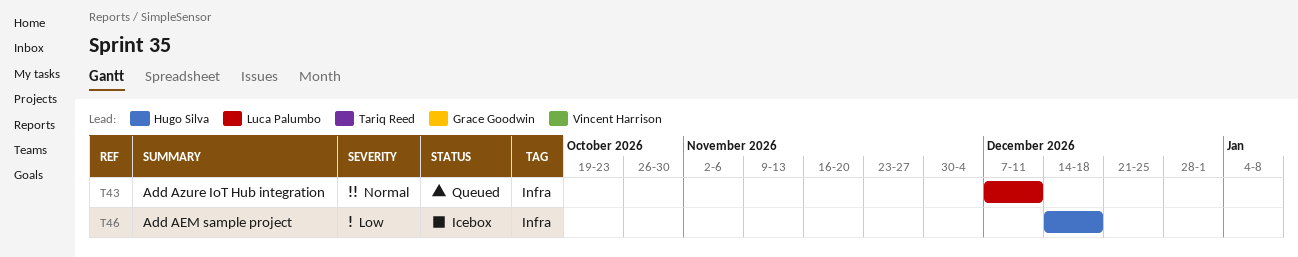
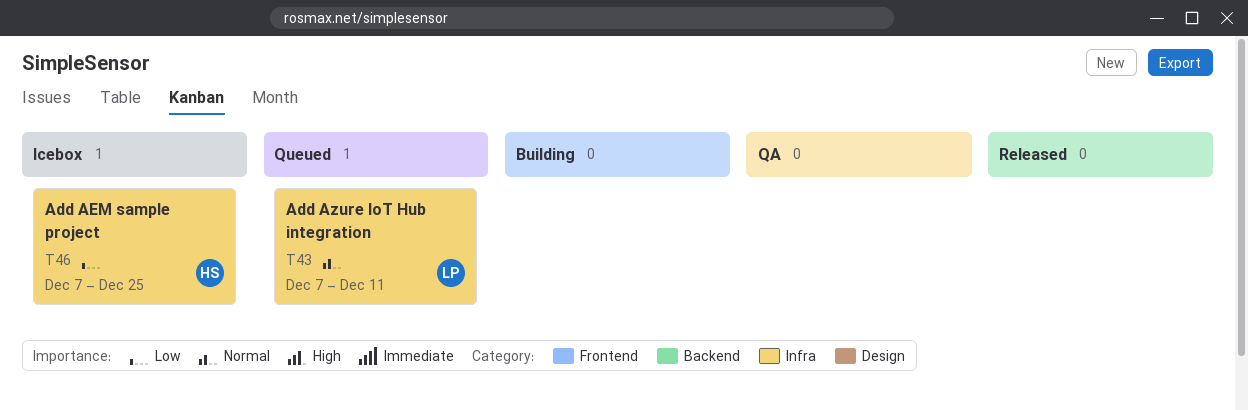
T46, start: Dec 14 -> Dec 7
T46, due: Dec 18 -> Dec 25

